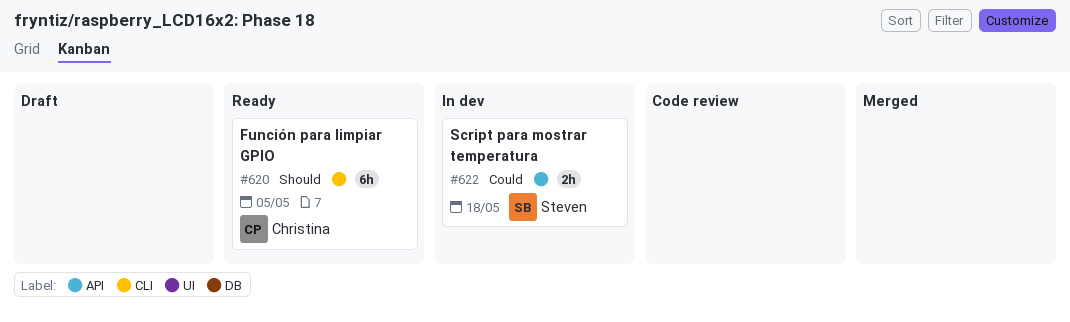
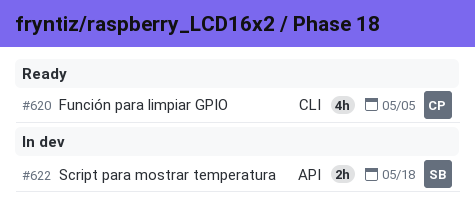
#620, estimate: 6h -> 4h

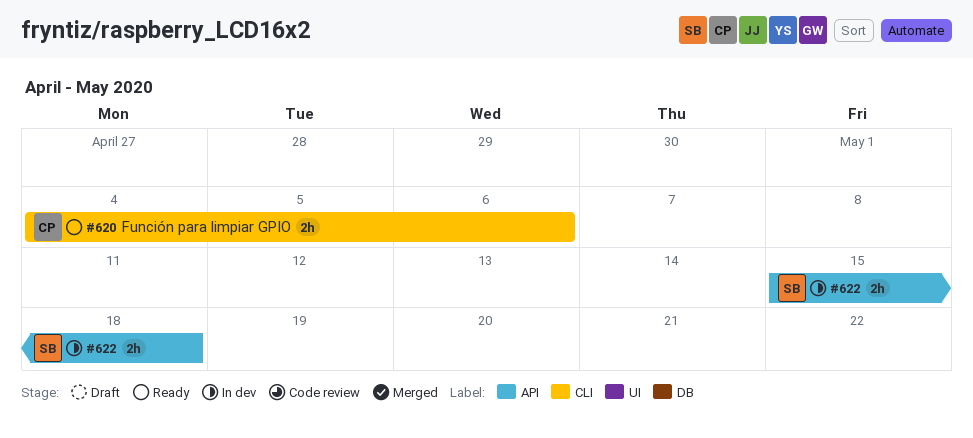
#620, estimate: 4h -> 2h
#620, due: May 5 -> May 6

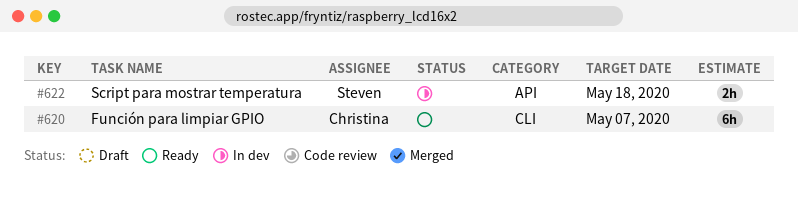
#620, estimate: 2h -> 6h
#620, due: May 6 -> May 7

